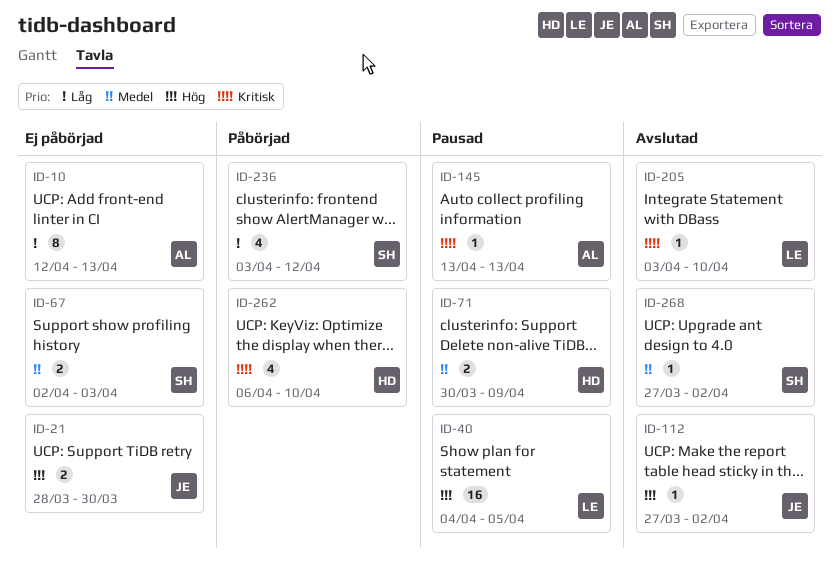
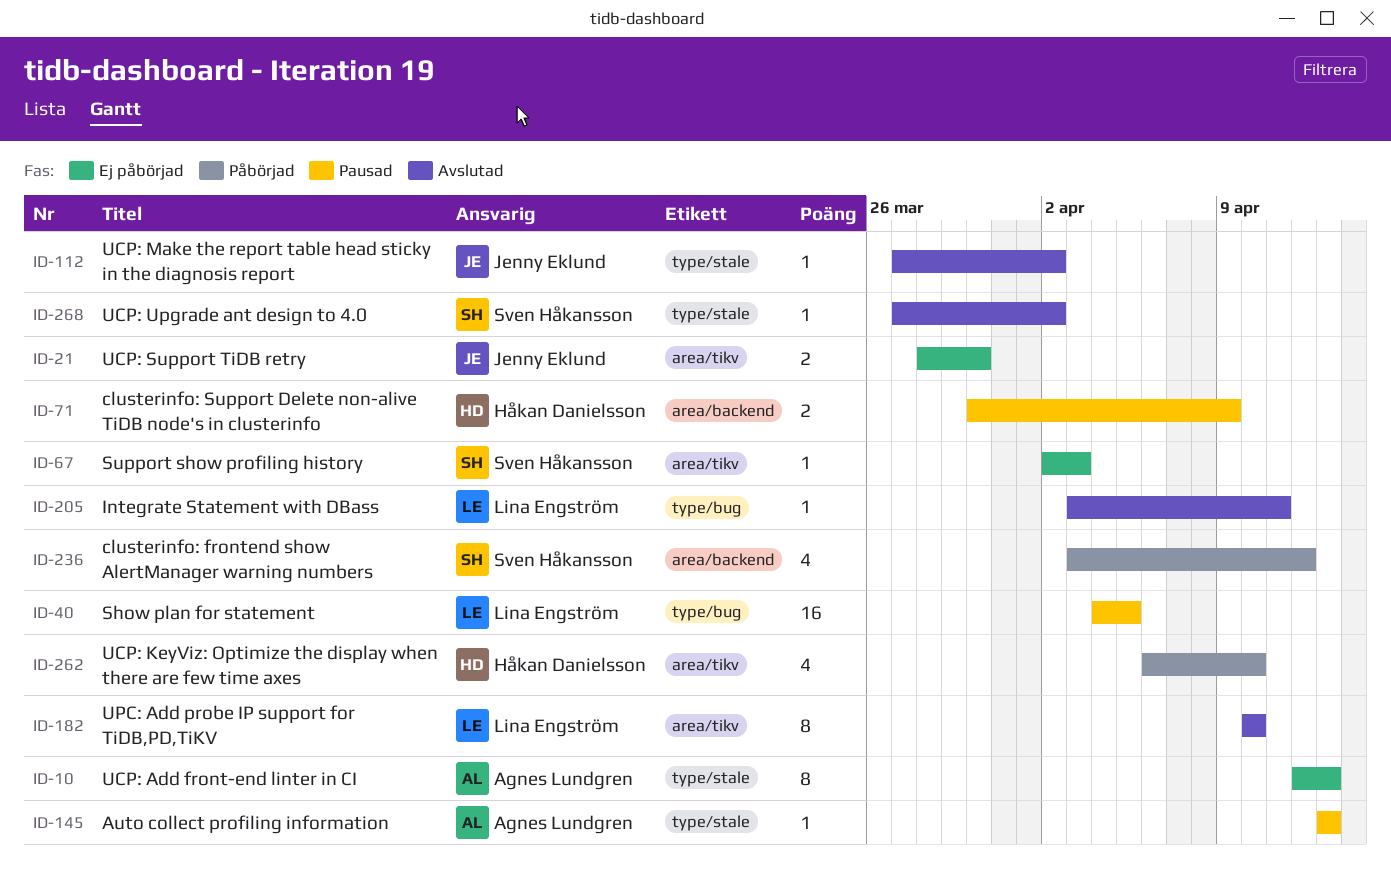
ID-67, estimate: 2 -> 1
ID-182: none -> present
ID-205, due: Apr 10 -> Apr 11

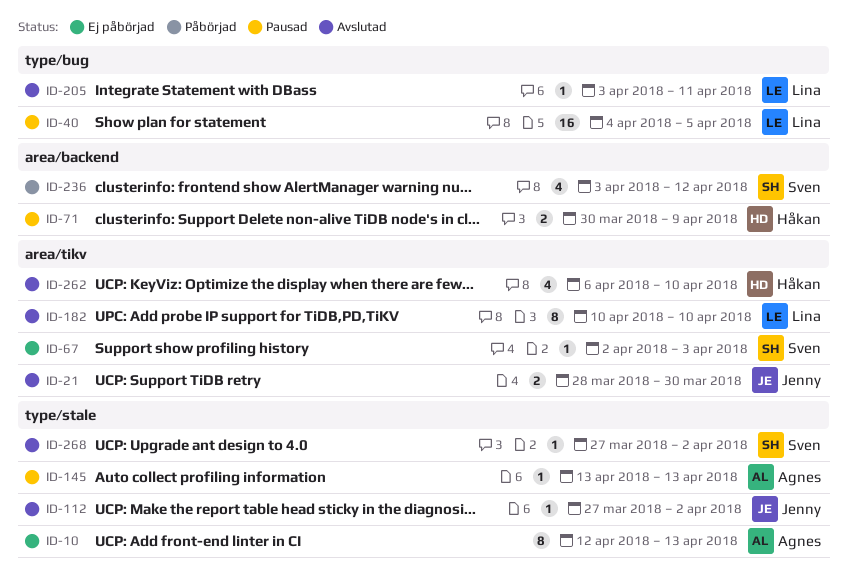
ID-21, status: Ej påbörjad -> Avslutad
ID-262, status: Påbörjad -> Avslutad

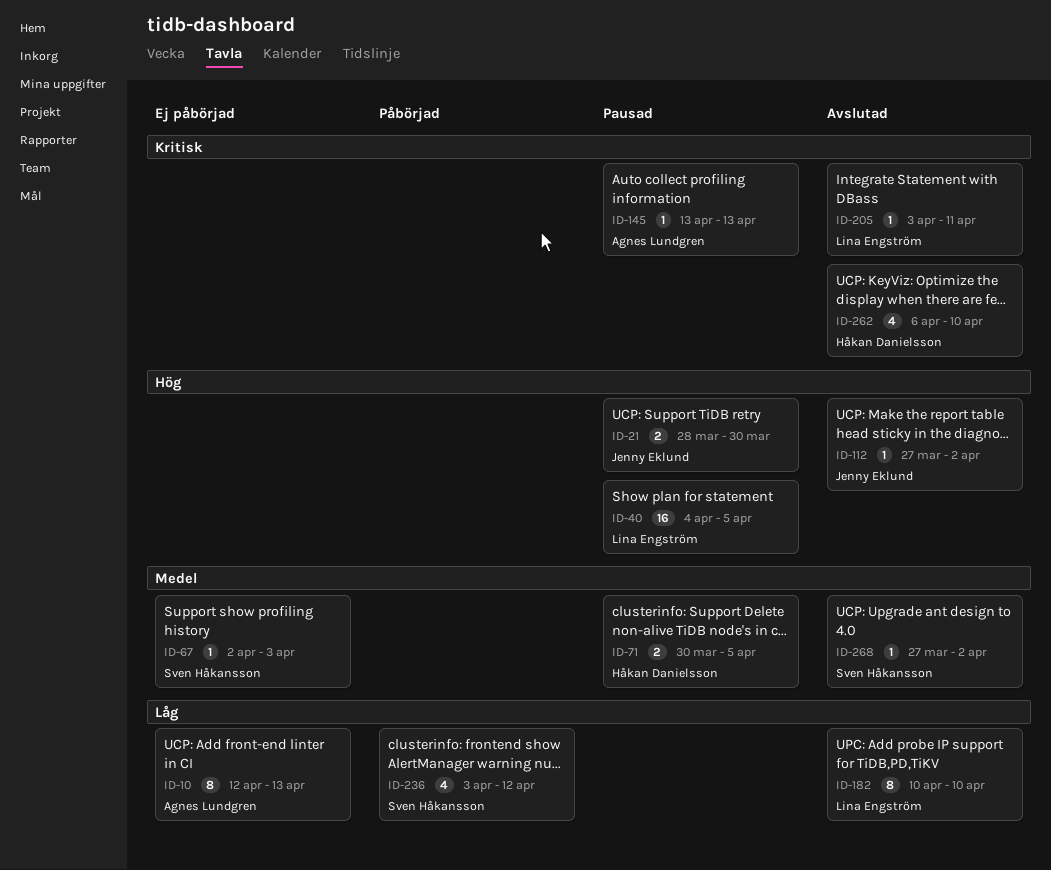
ID-21, status: Avslutad -> Pausad
ID-71, due: Apr 9 -> Apr 5

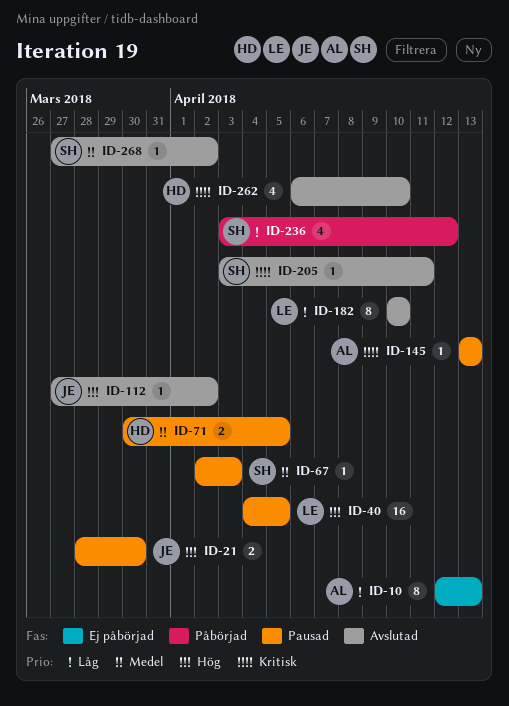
ID-67, status: Ej påbörjad -> Pausad
ID-205, owner: Lina Engström -> Sven Håkansson

